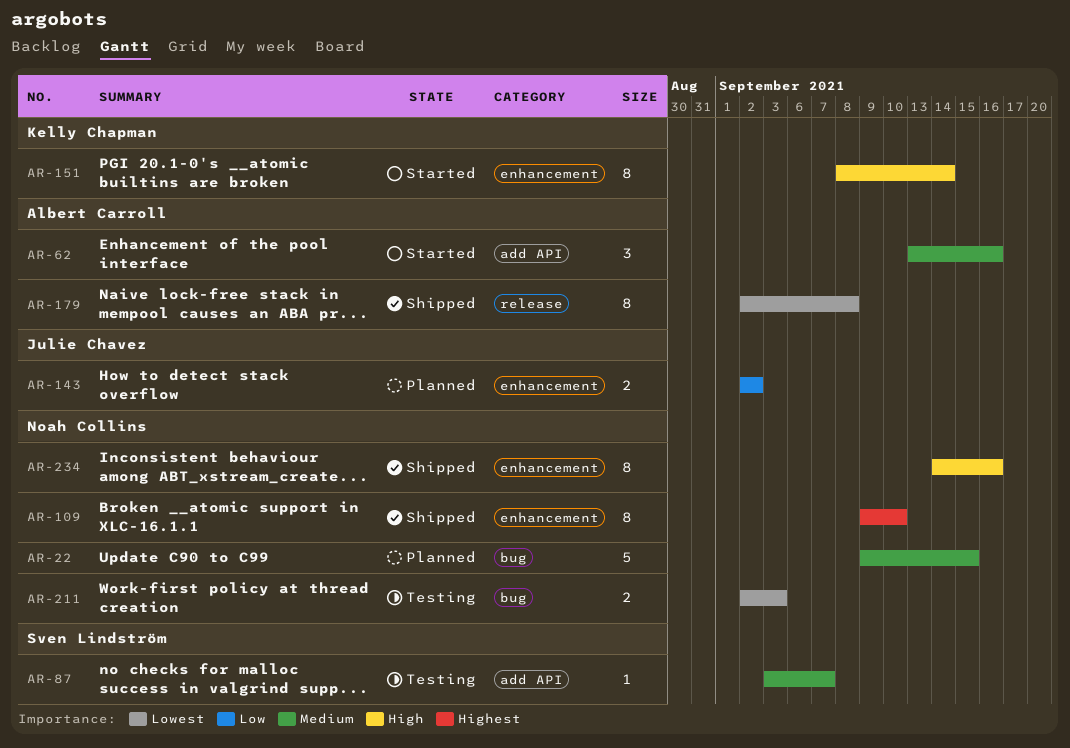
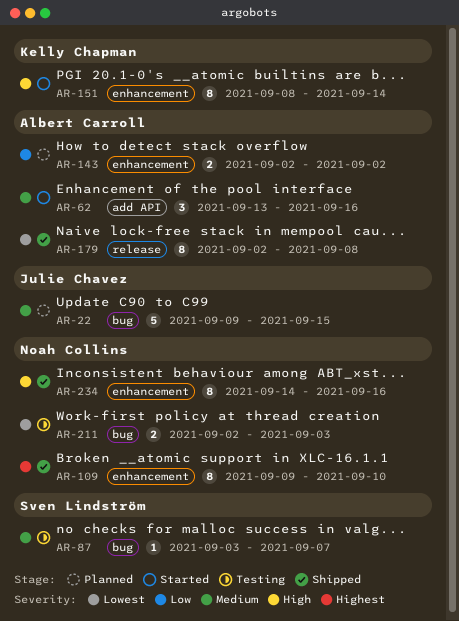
AR-22, owner: Noah Collins -> Julie Chavez
AR-87, label: add API -> bug
AR-143, owner: Julie Chavez -> Albert Carroll

